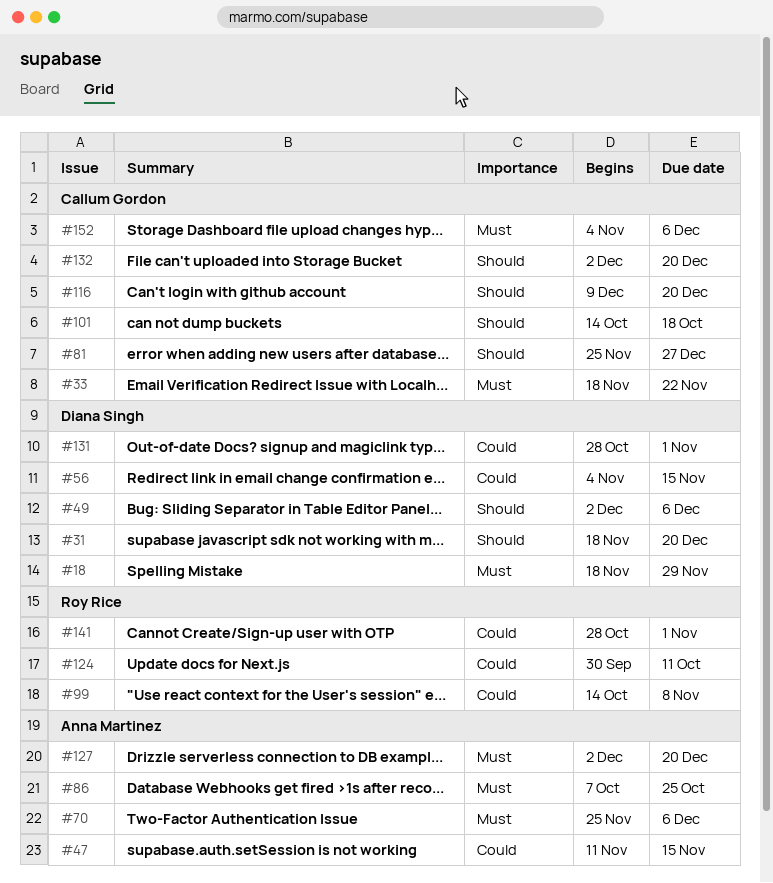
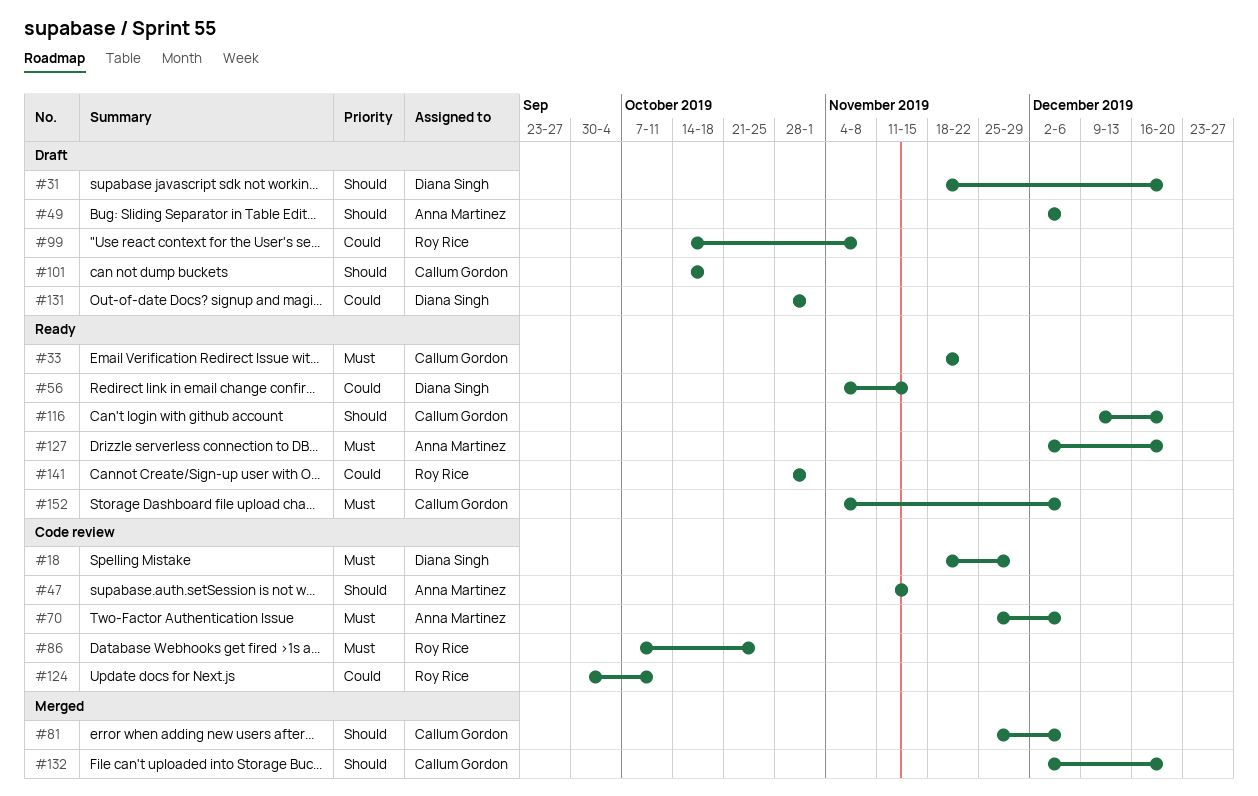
#47, priority: Could -> Should
#49, owner: Diana Singh -> Anna Martinez
#81, due: Dec 27 -> Dec 6
#86, owner: Anna Martinez -> Roy Rice

